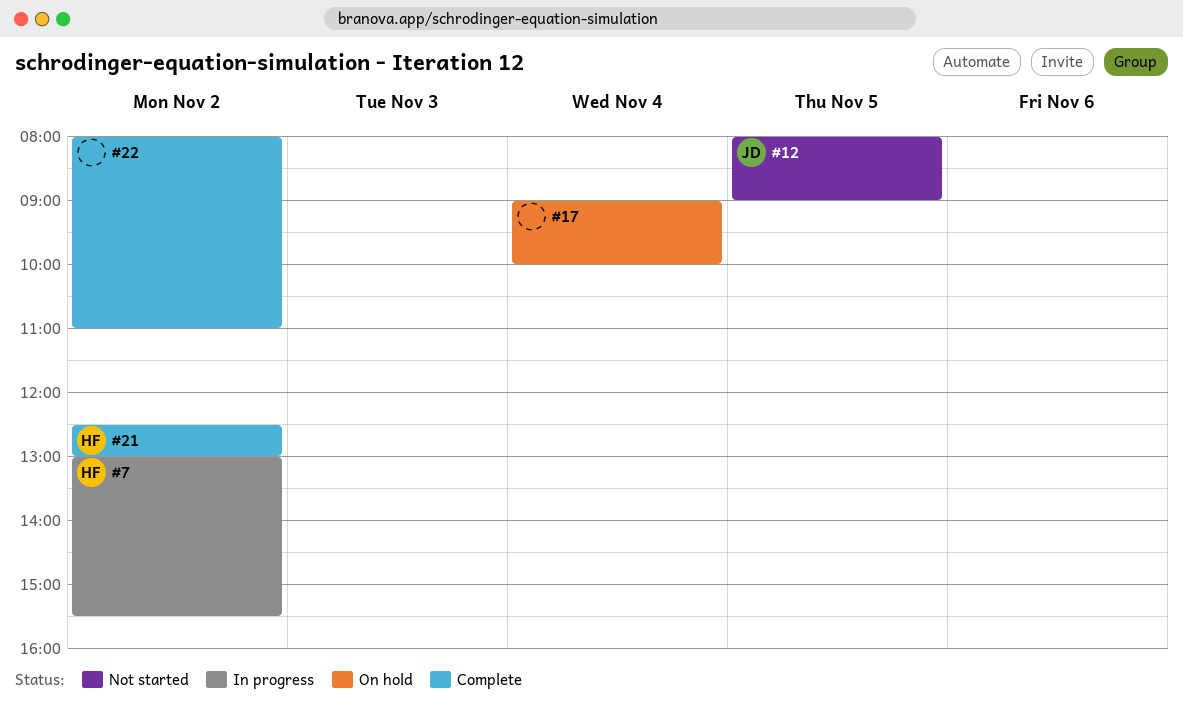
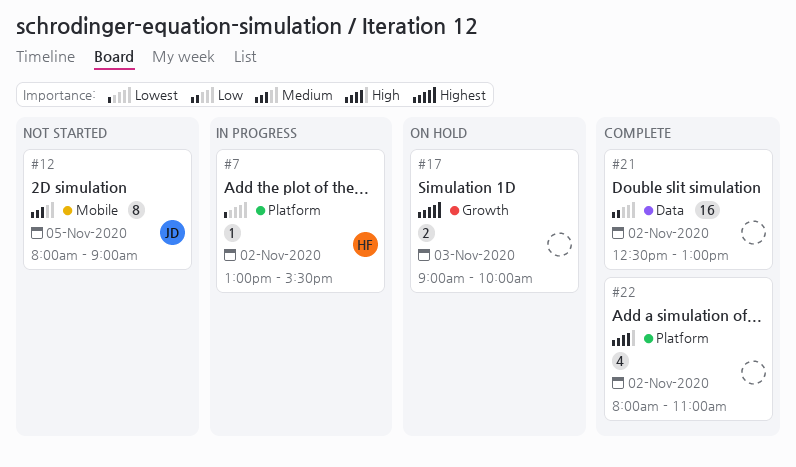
#17, day: Nov 4 -> Nov 3
#21, owner: HF -> none

